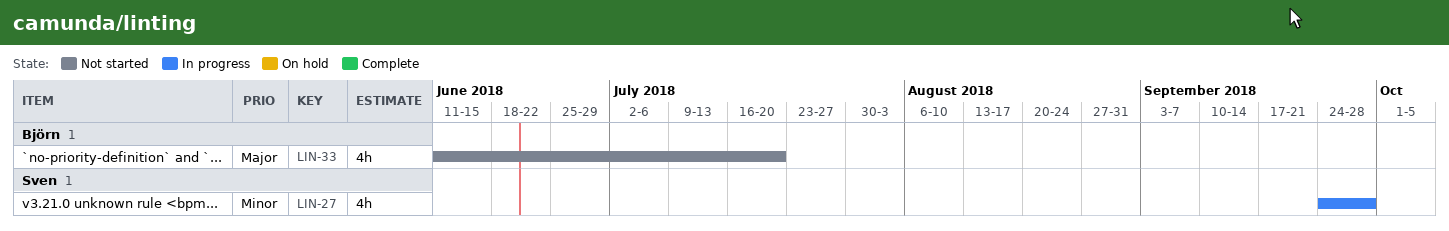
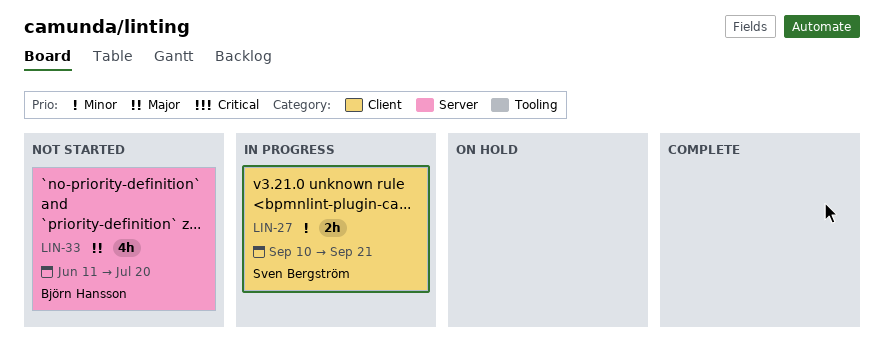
LIN-27, estimate: 4h -> 2h
LIN-27, start: Sep 24 -> Sep 10
LIN-27, due: Sep 28 -> Sep 21

